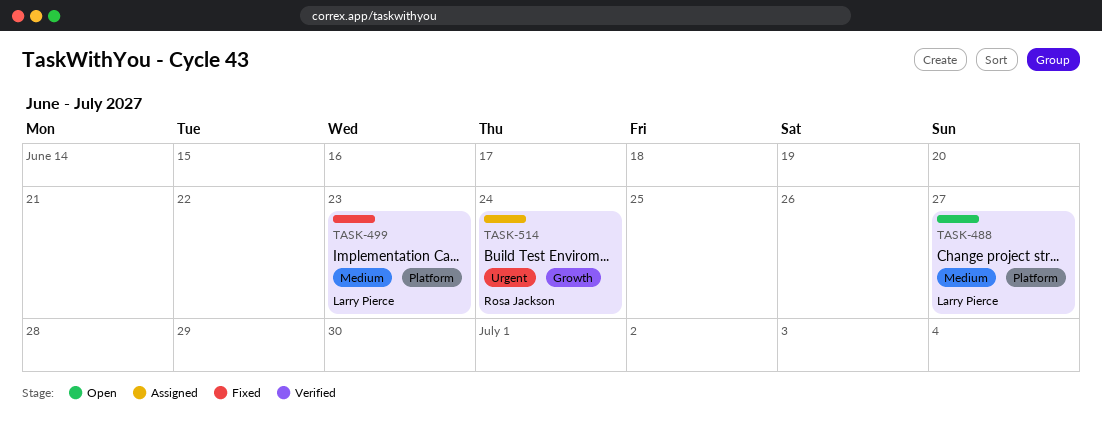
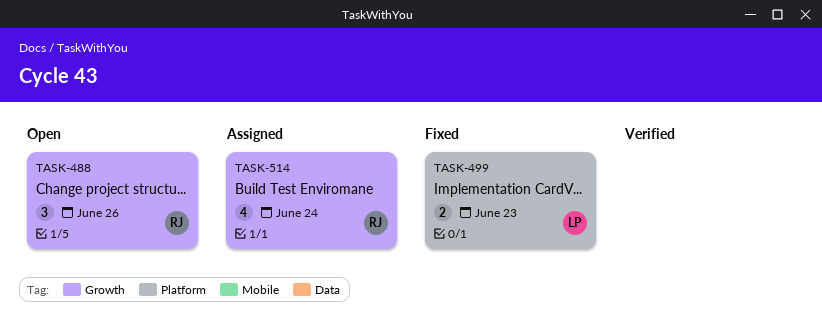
TASK-488, owner: Larry Pierce -> Rosa Jackson
TASK-488, label: Platform -> Growth
TASK-488, due: Jun 27 -> Jun 26

